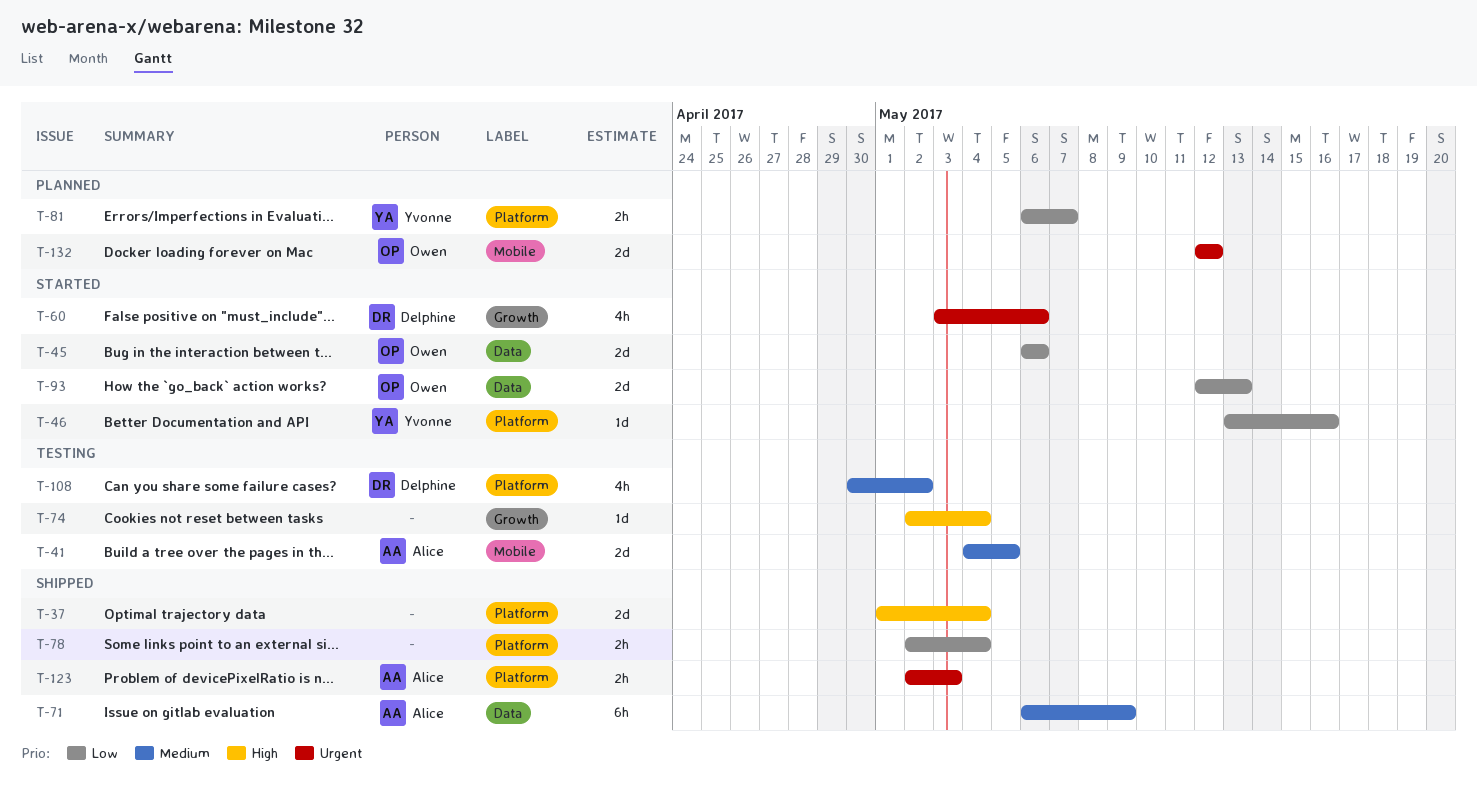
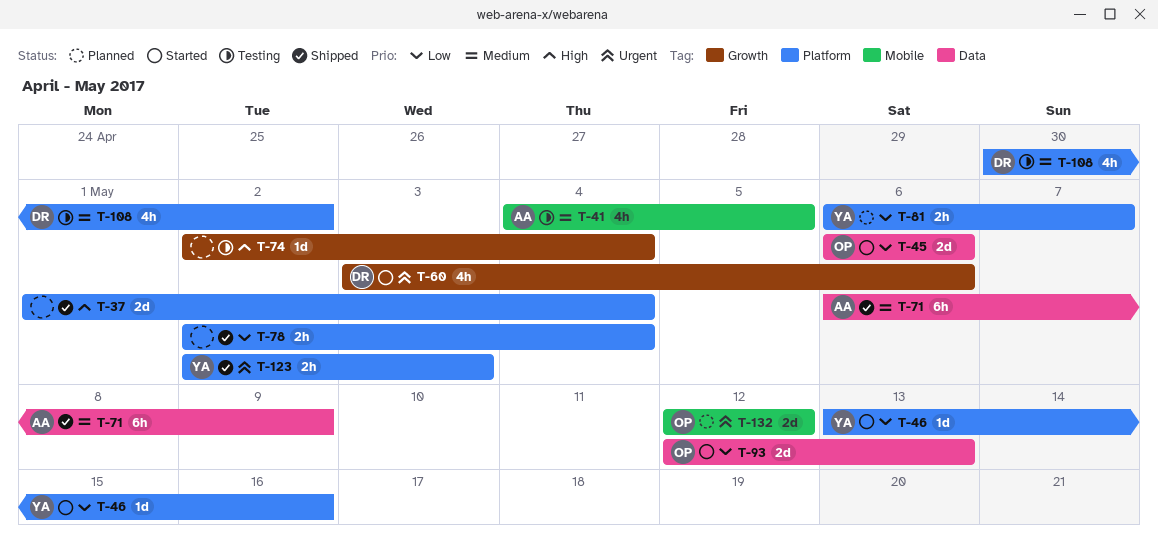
T-41, estimate: 2d -> 4h
T-123, owner: Alice -> Yvonne

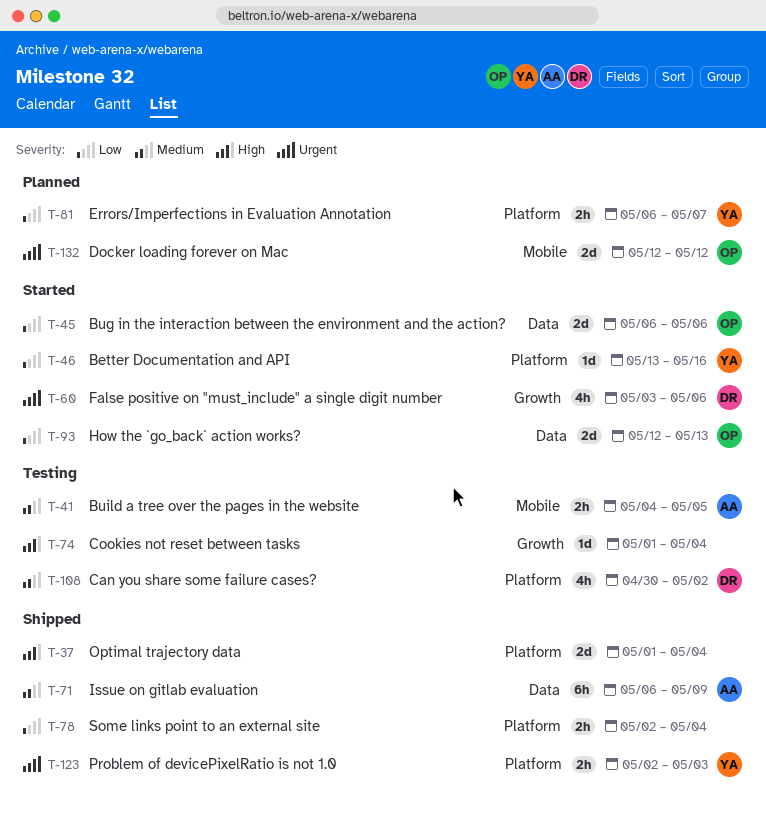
T-41, estimate: 4h -> 2h
T-74, start: May 2 -> May 1

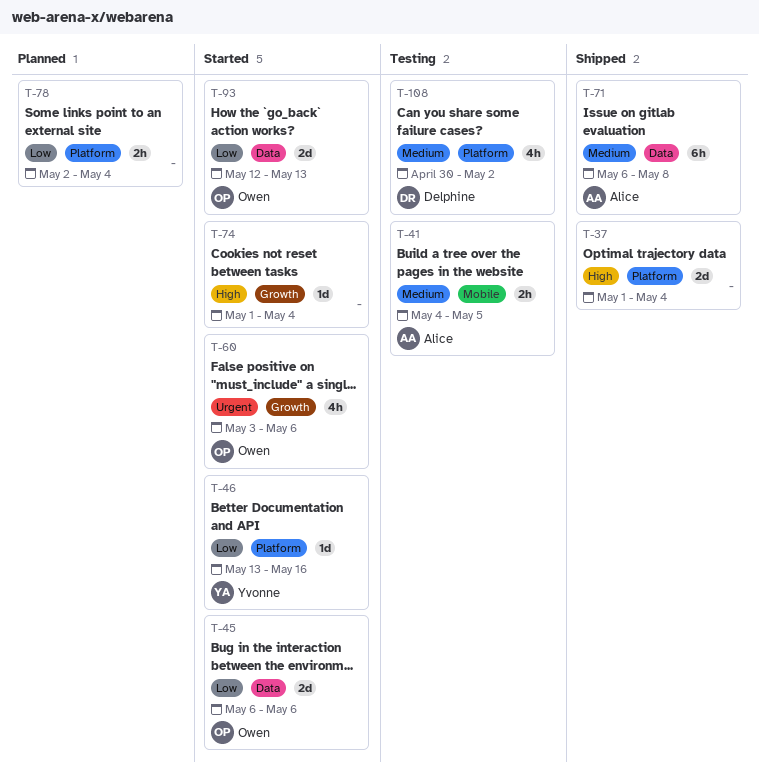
T-60, owner: Delphine -> Owen
T-71, due: May 9 -> May 8
T-74, status: Testing -> Started
T-78, status: Shipped -> Planned
T-81: present -> none
T-123: present -> none
T-132: present -> none

